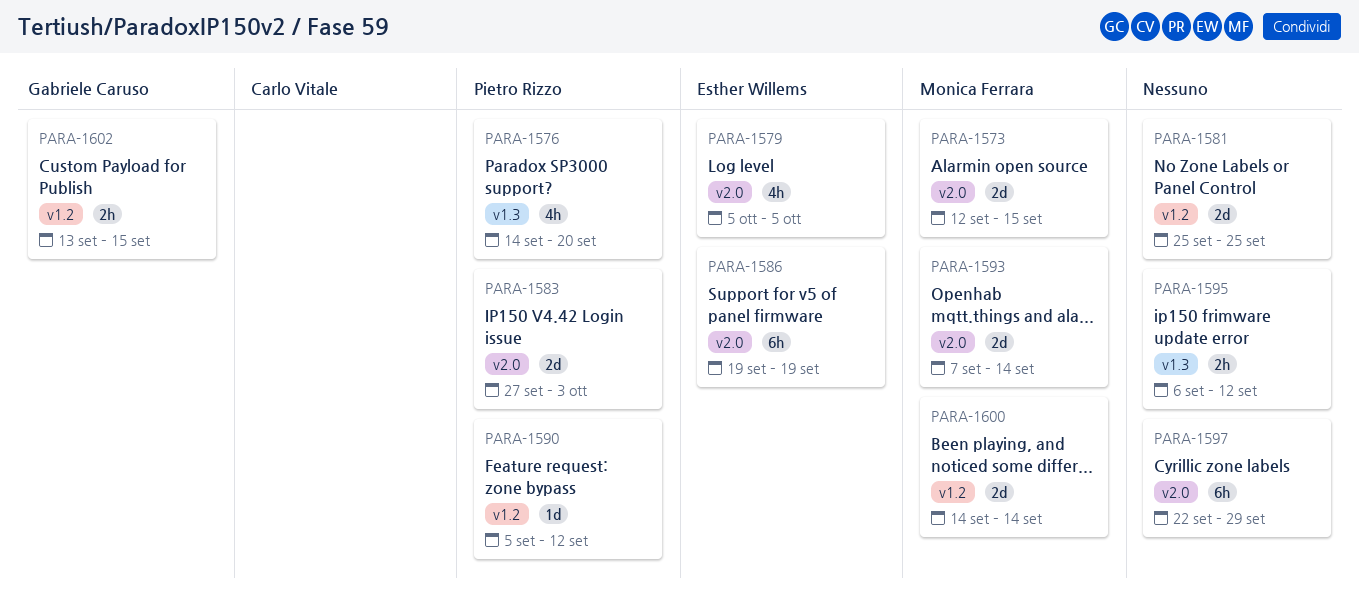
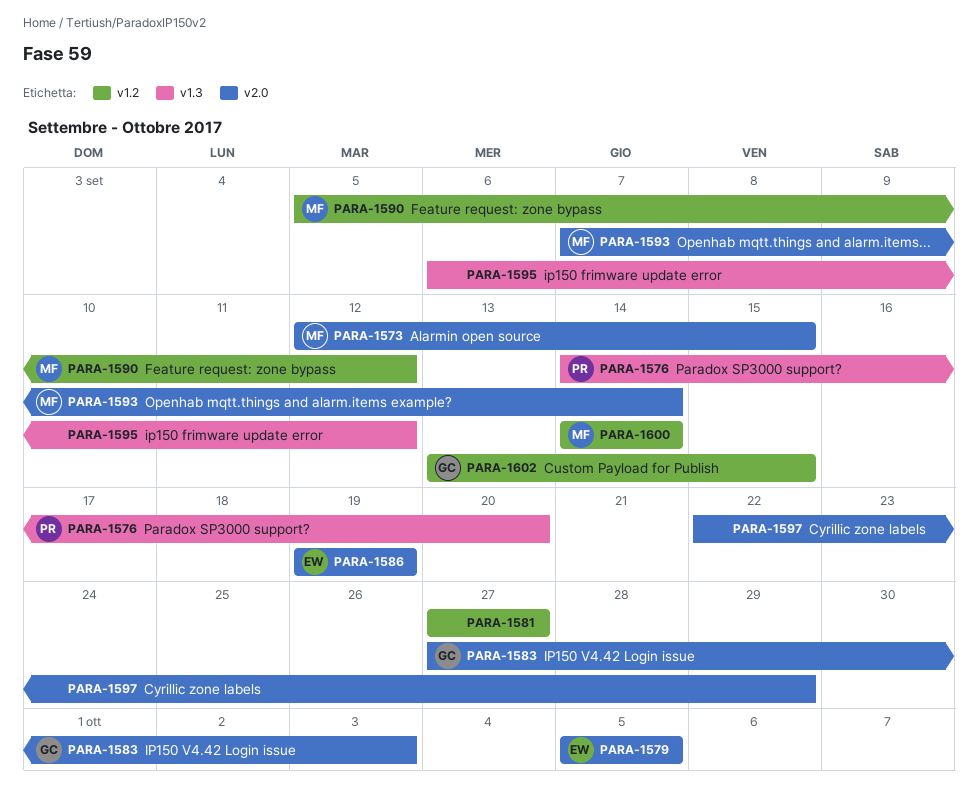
PARA-1581, start: Sep 25 -> Sep 27
PARA-1581, due: Sep 25 -> Sep 27
PARA-1583, owner: Pietro Rizzo -> Gabriele Caruso
PARA-1590, owner: Pietro Rizzo -> Monica Ferrara

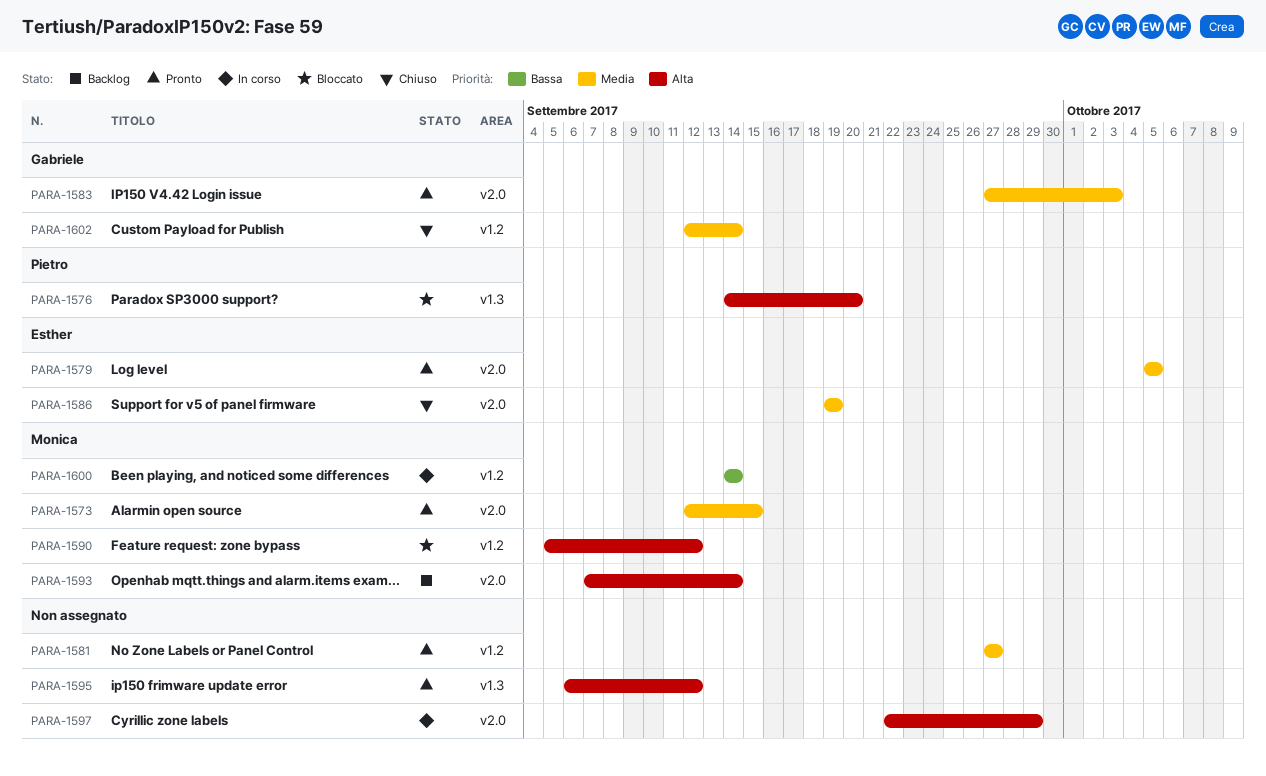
PARA-1602, start: Sep 13 -> Sep 12
PARA-1602, due: Sep 15 -> Sep 14

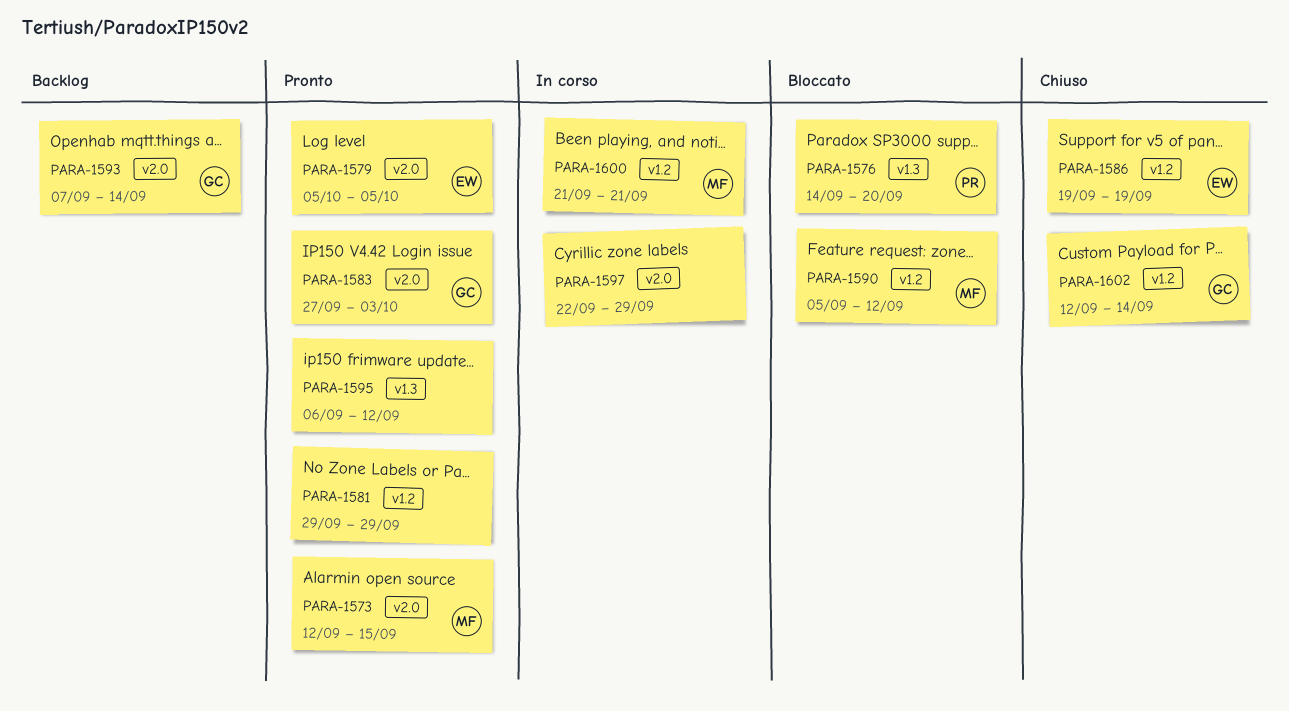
PARA-1581, start: Sep 27 -> Sep 29
PARA-1581, due: Sep 27 -> Sep 29
PARA-1586, label: v2.0 -> v1.2
PARA-1593, owner: Monica -> Gabriele
PARA-1600, start: Sep 14 -> Sep 21
PARA-1600, due: Sep 14 -> Sep 21

